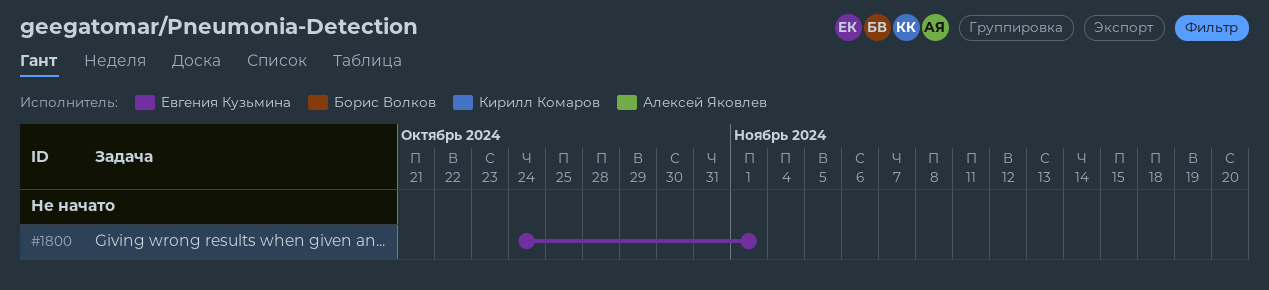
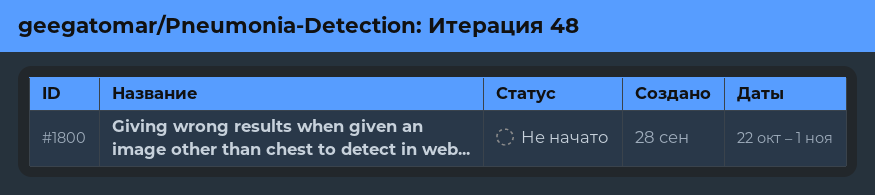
#1800, start: Oct 24 -> Oct 22

